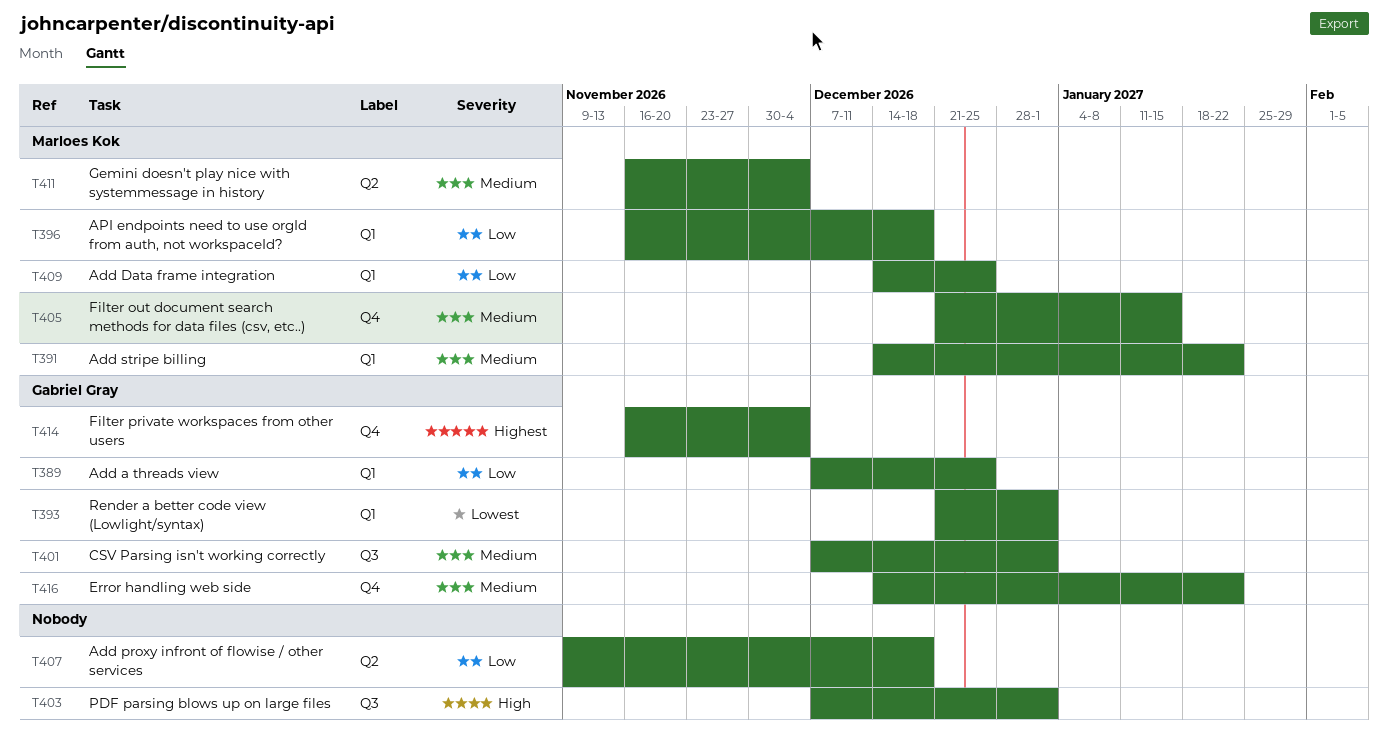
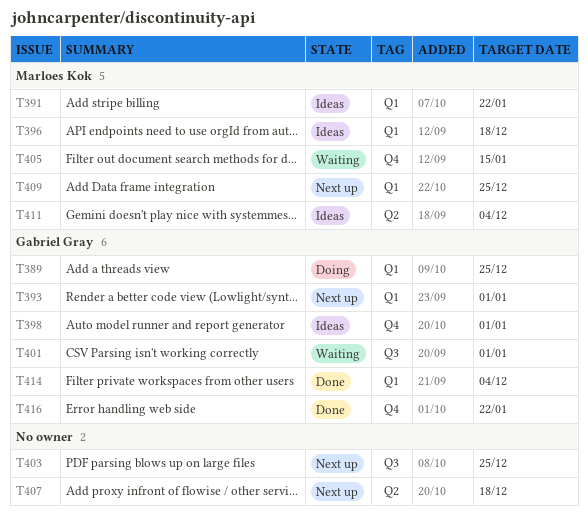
T398: none -> present
T403, due: Jan 1 -> Dec 25
T414, label: Q4 -> Q1

